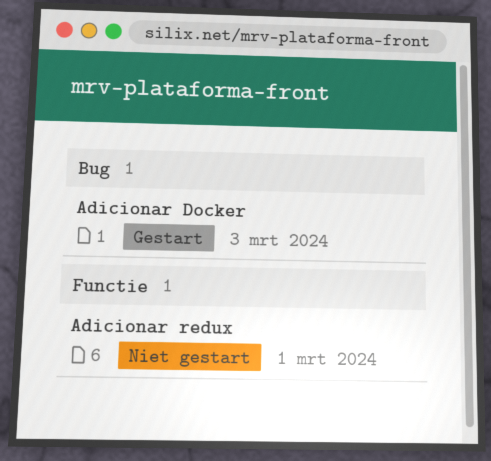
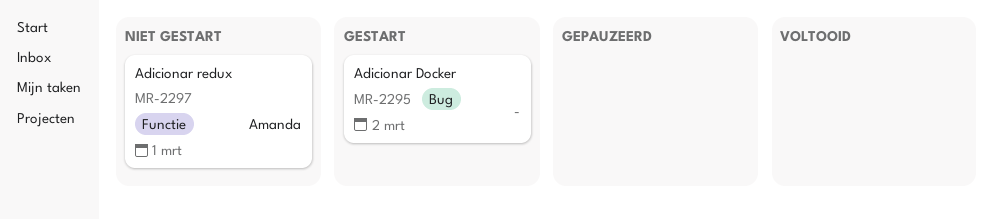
Adicionar Docker, due: Mar 3 -> Mar 2

